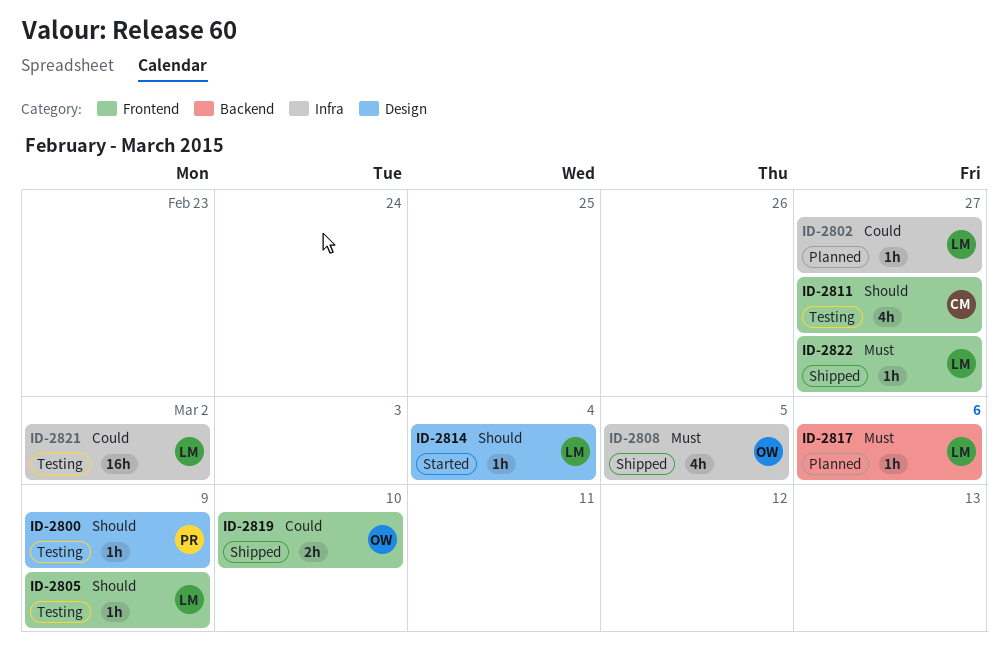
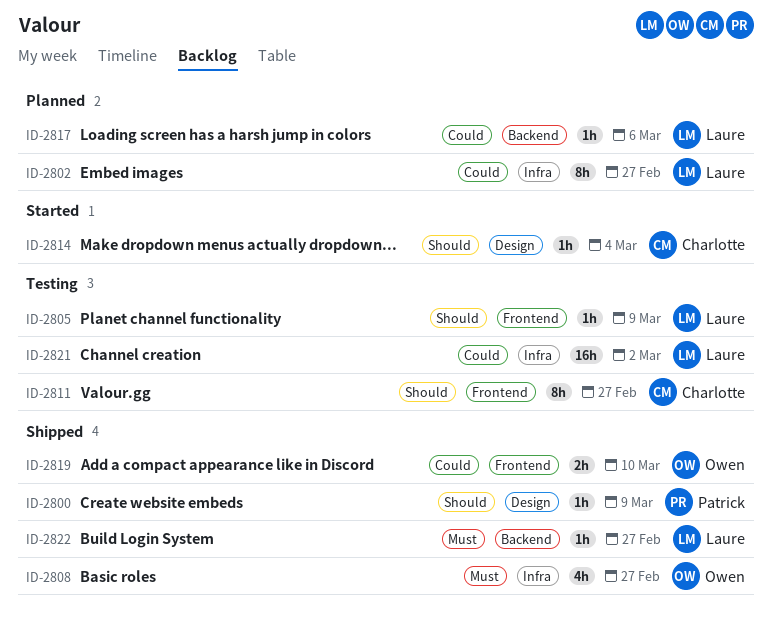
ID-2800, status: Testing -> Shipped
ID-2802, estimate: 1h -> 8h
ID-2808, due: Mar 5 -> Feb 27
ID-2811, estimate: 4h -> 8h
ID-2814, owner: Laure -> Charlotte
ID-2817, priority: Must -> Could
ID-2822, label: Frontend -> Backend

